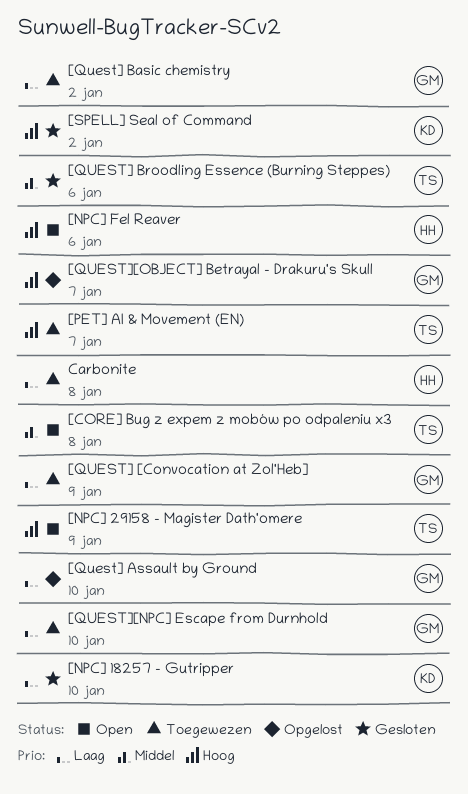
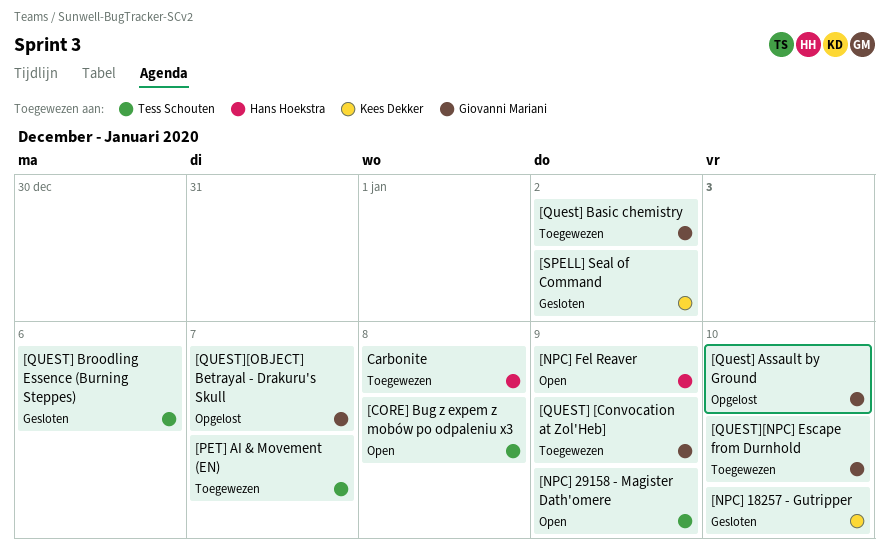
[NPC] Fel Reaver, due: Jan 6 -> Jan 9

